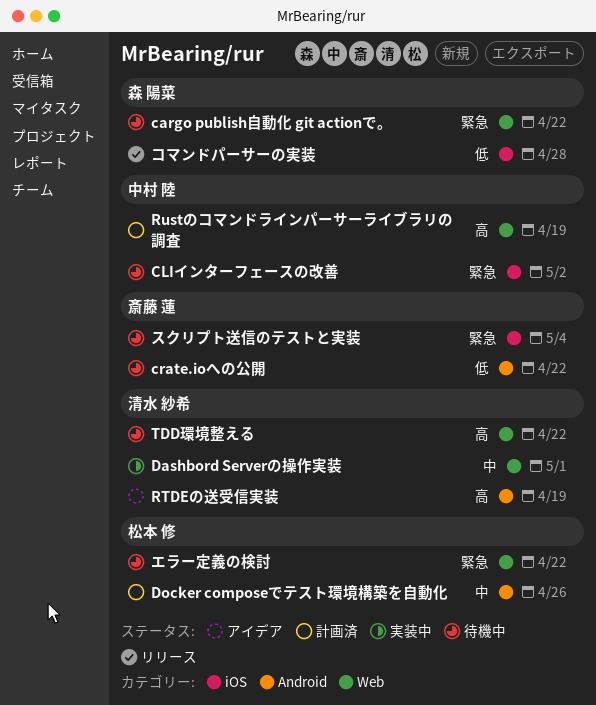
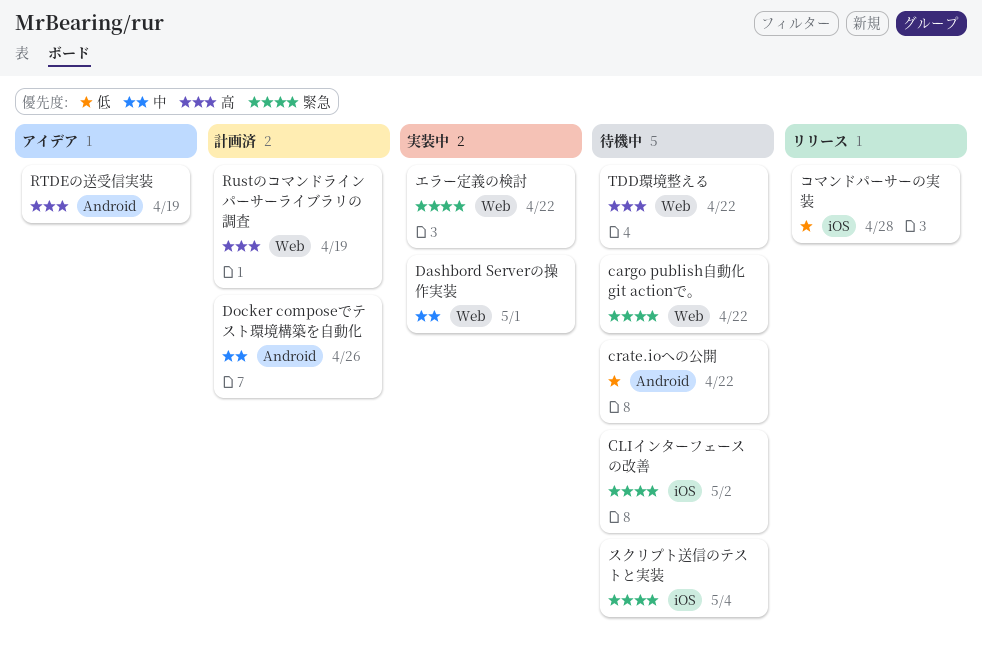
エラー定義の検討, status: 待機中 -> 実装中

